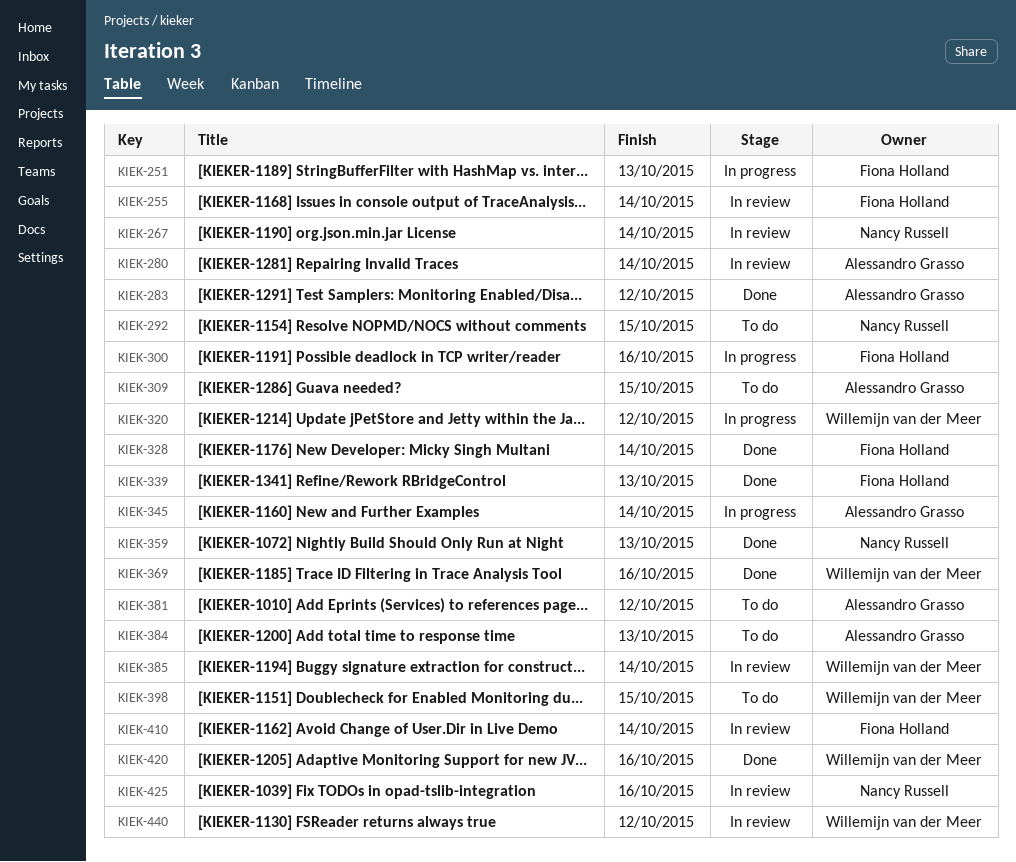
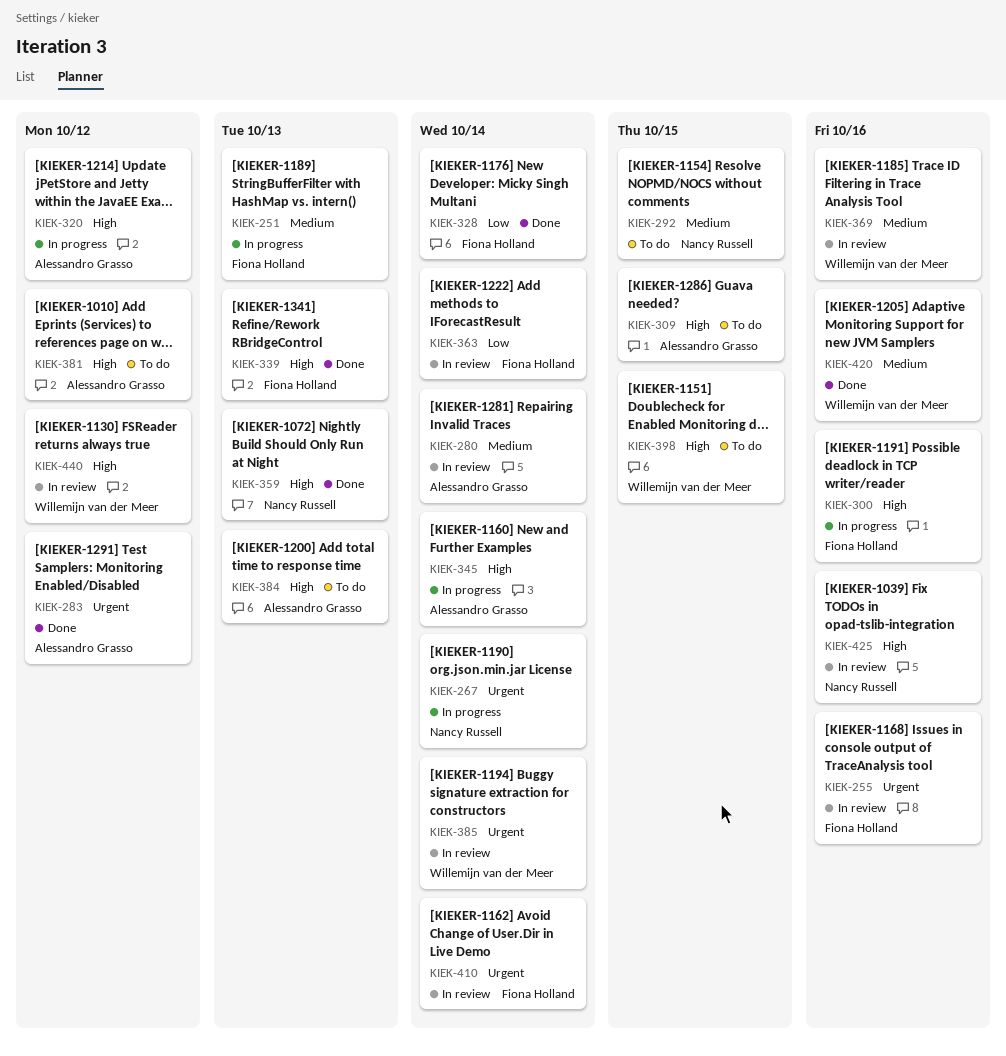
KIEK-255, due: Oct 14 -> Oct 16
KIEK-267, status: In review -> In progress
KIEK-320, owner: Willemijn van der Meer -> Alessandro Grasso
KIEK-363: none -> present
KIEK-369, status: Done -> In review

